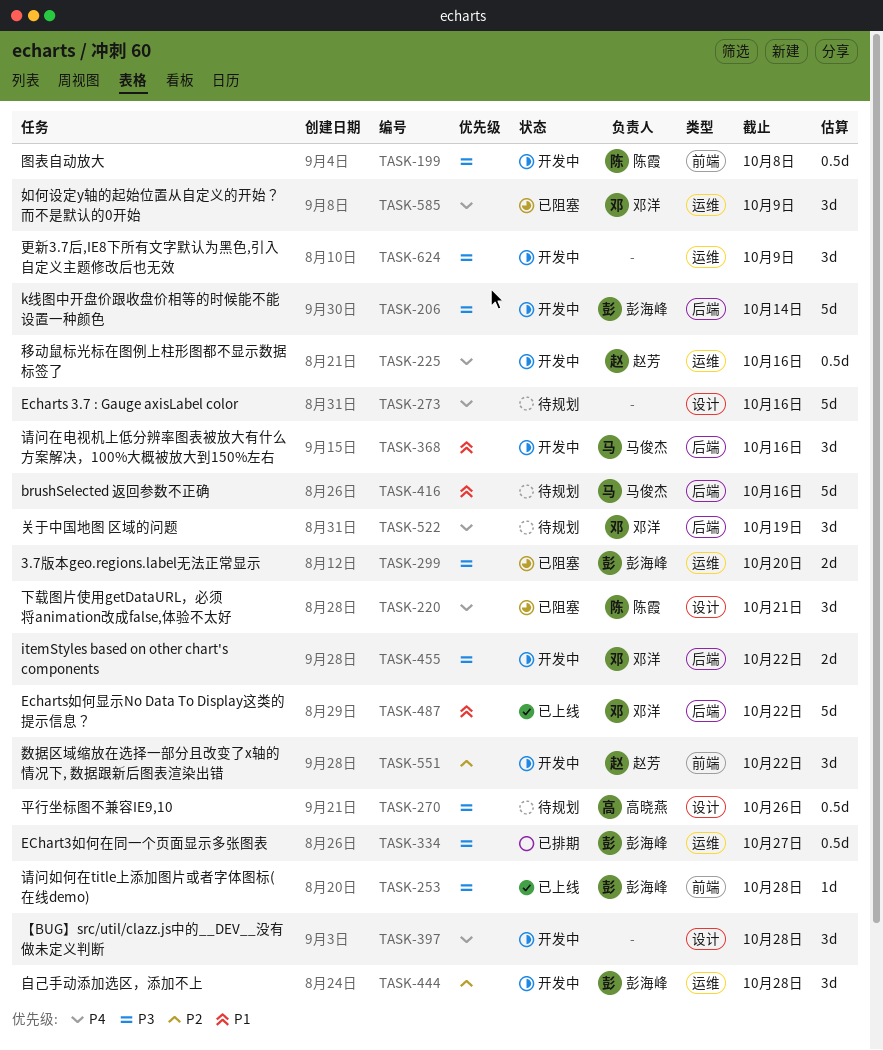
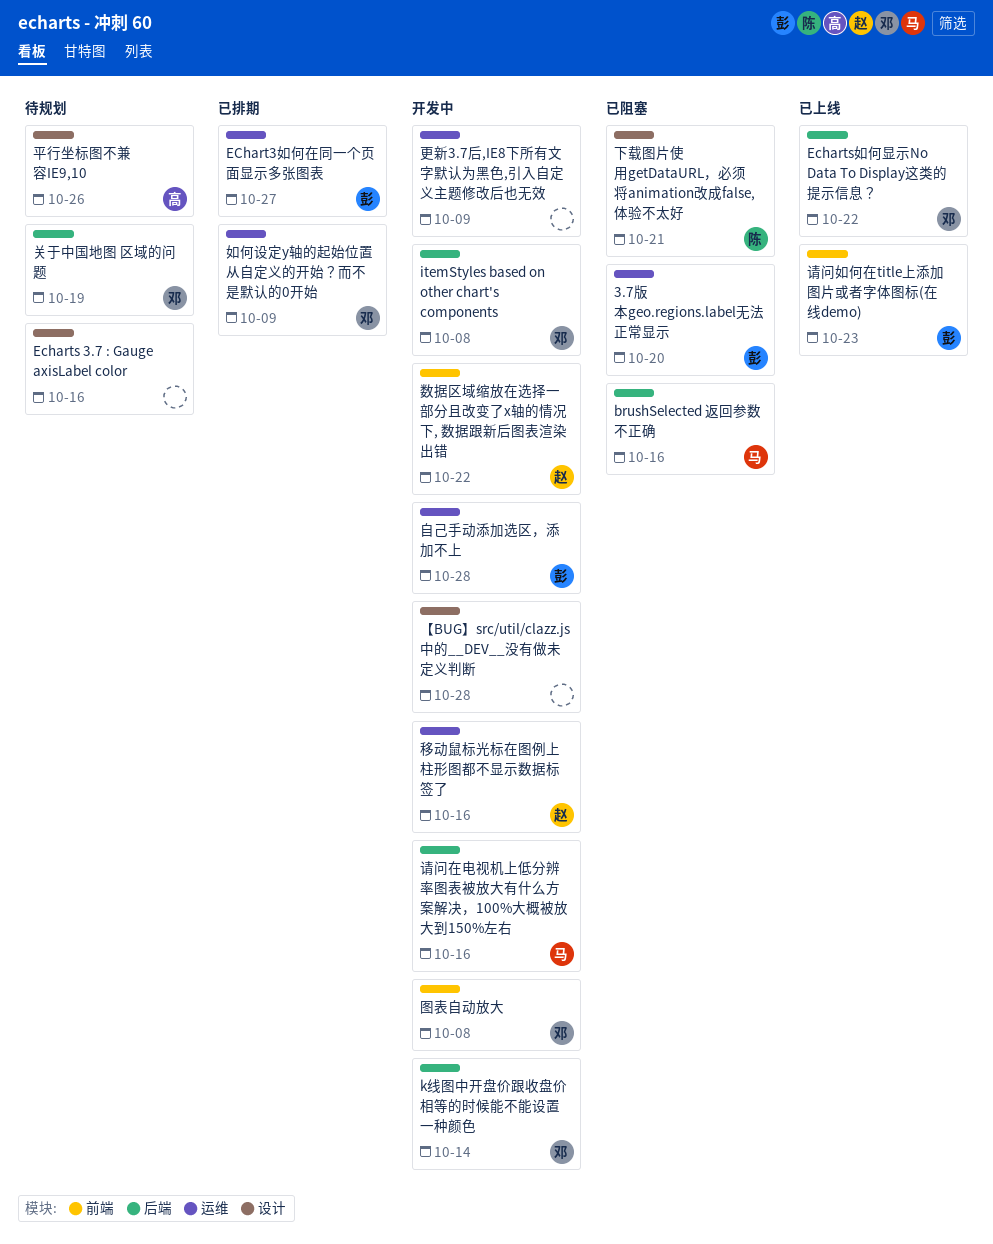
brushSelected 返回参数不正确, status: 待规划 -> 已阻塞
itemStyles based on other chart's components, due: Oct 22 -> Oct 8
k线图中开盘价跟收盘价相等的时候能不能设置一种颜色, owner: 彭海峰 -> 邓洋
图表自动放大, owner: 陈霞 -> 邓洋
如何设定y轴的起始位置从自定义的开始？而不是默认的0开始, status: 已阻塞 -> 已排期
请问如何在title上添加图片或者字体图标(在线demo), due: Oct 28 -> Oct 23

